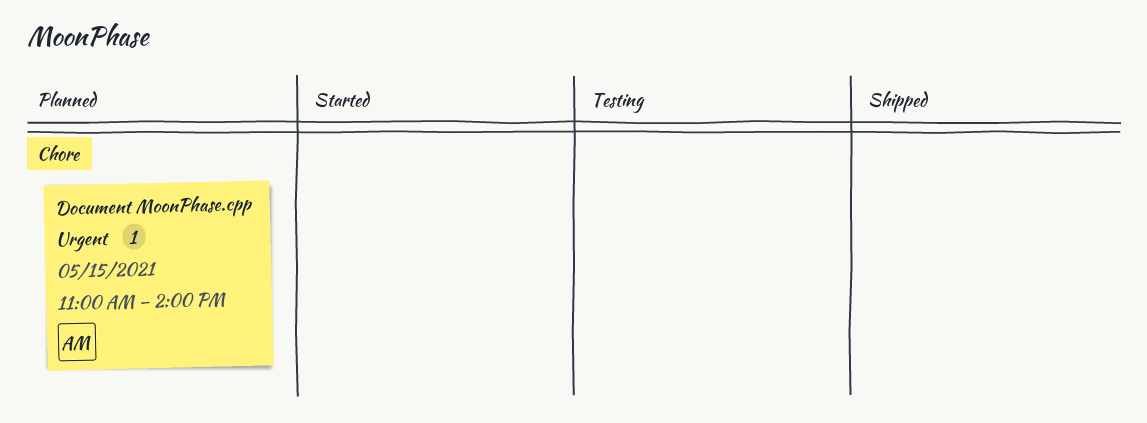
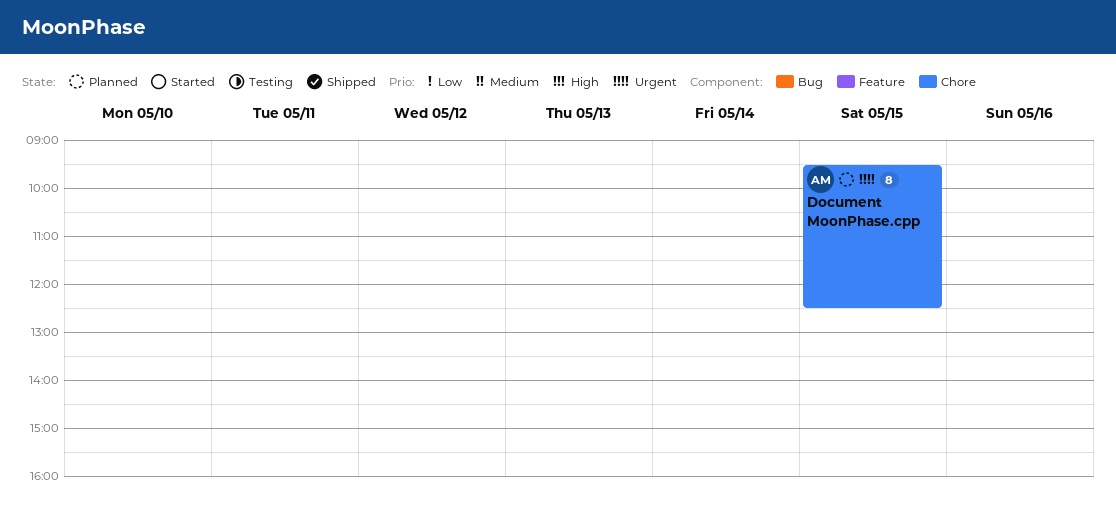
Document MoonPhase.cpp, estimate: 1 -> 8
Document MoonPhase.cpp, begins: 11:00 -> 09:30
Document MoonPhase.cpp, ends: 14:00 -> 12:30

